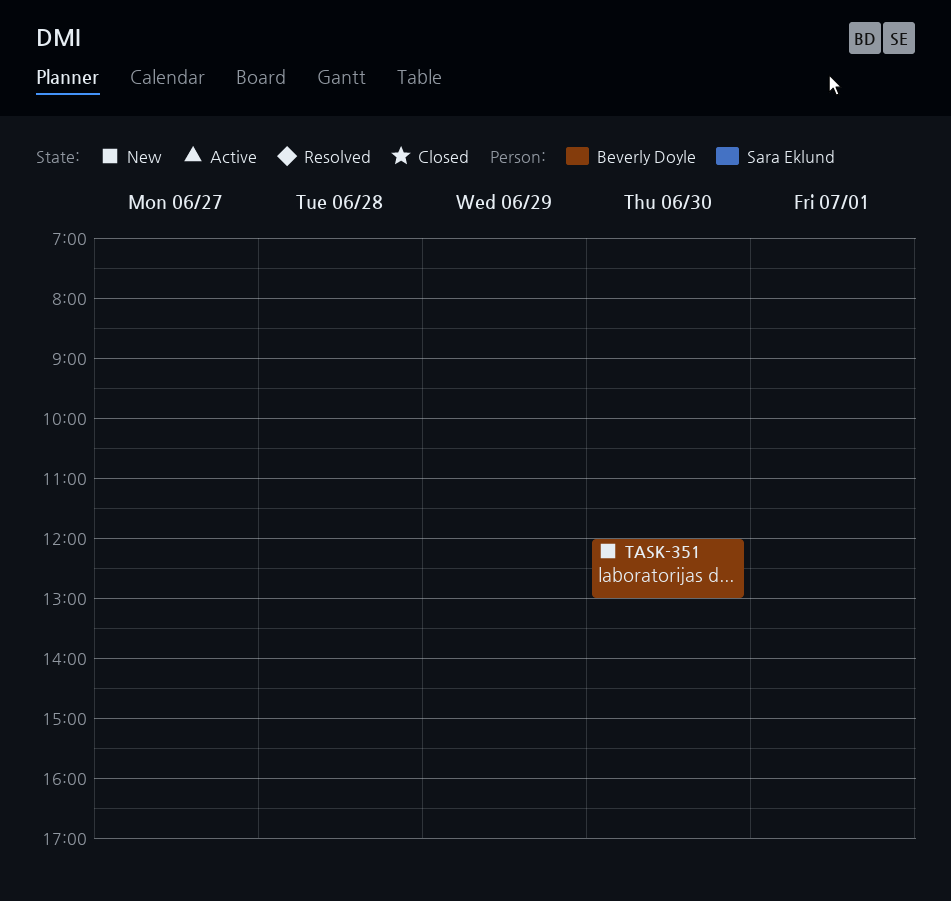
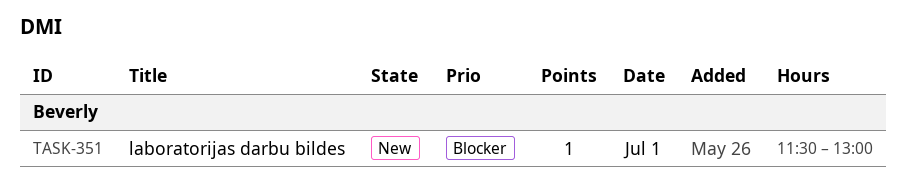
TASK-351, day: Jun 30 -> Jul 1
TASK-351, begins: 12:00 -> 11:30

